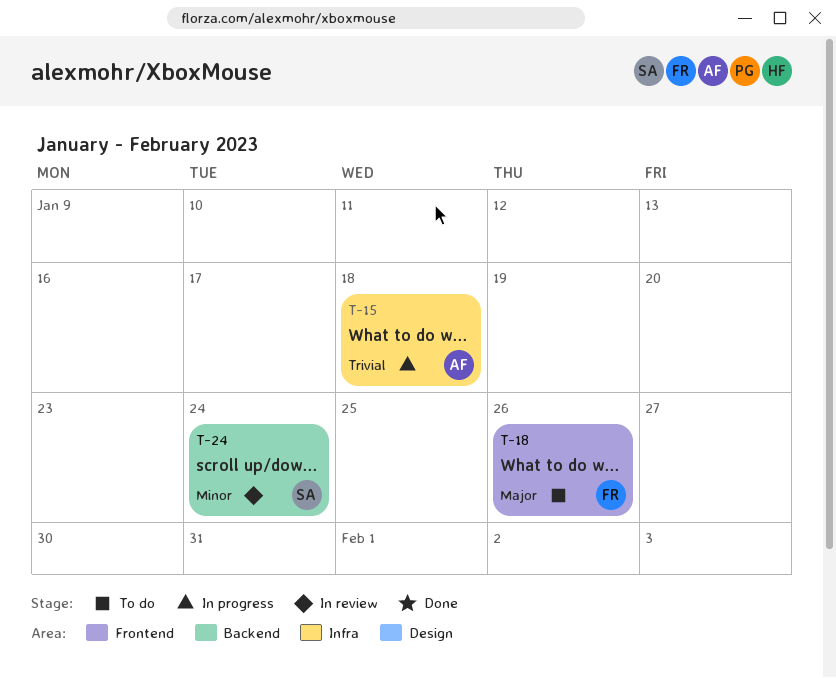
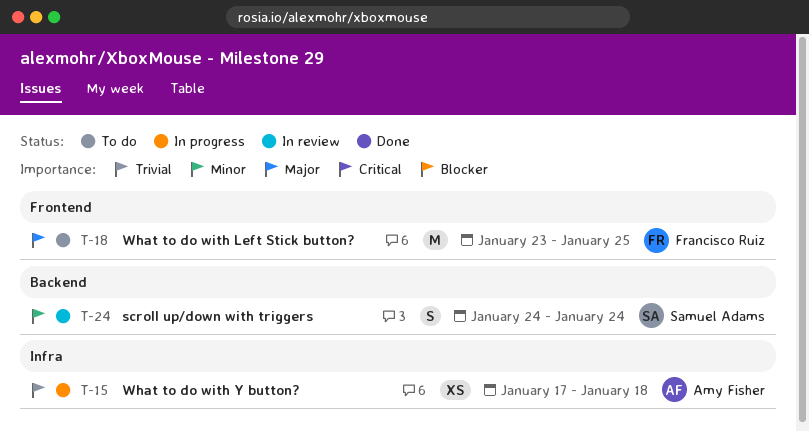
T-18, due: Jan 26 -> Jan 25

